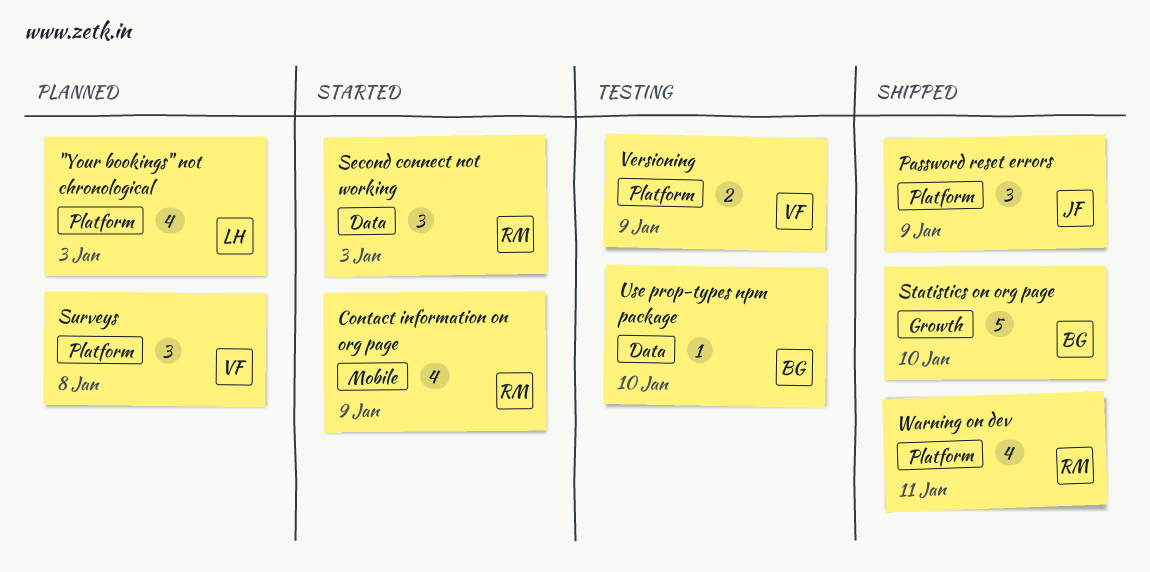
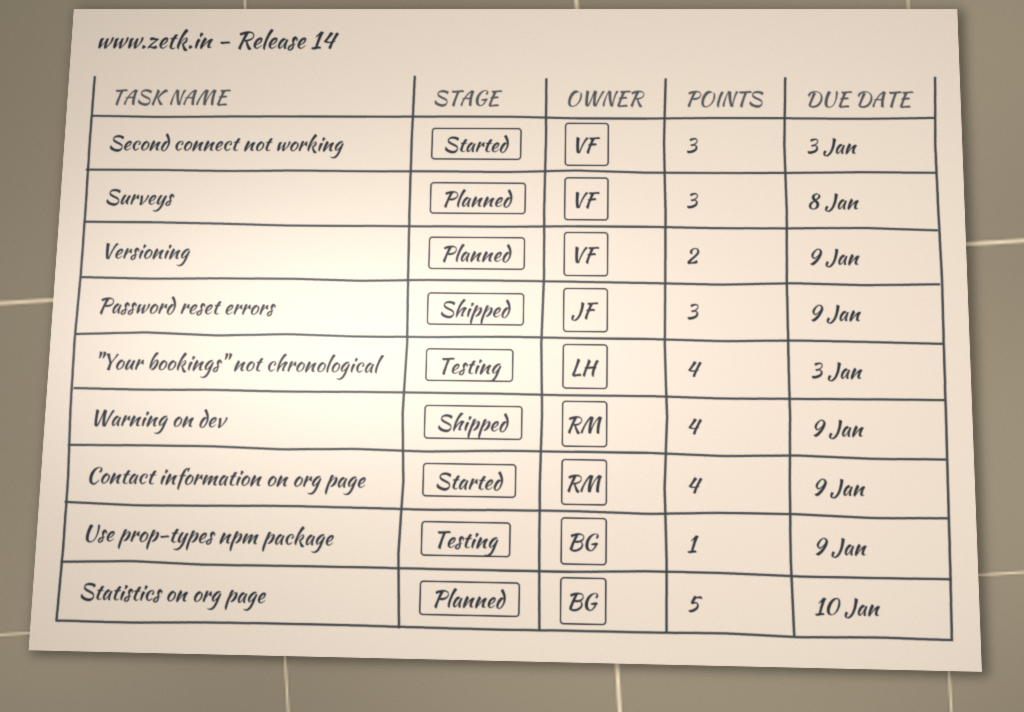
"Your bookings" not chronological, status: Planned -> Testing
Second connect not working, owner: RM -> VF
Statistics on org page, status: Shipped -> Planned
Use prop-types npm package, due: Jan 10 -> Jan 9
Versioning, status: Testing -> Planned
Warning on dev, due: Jan 11 -> Jan 9

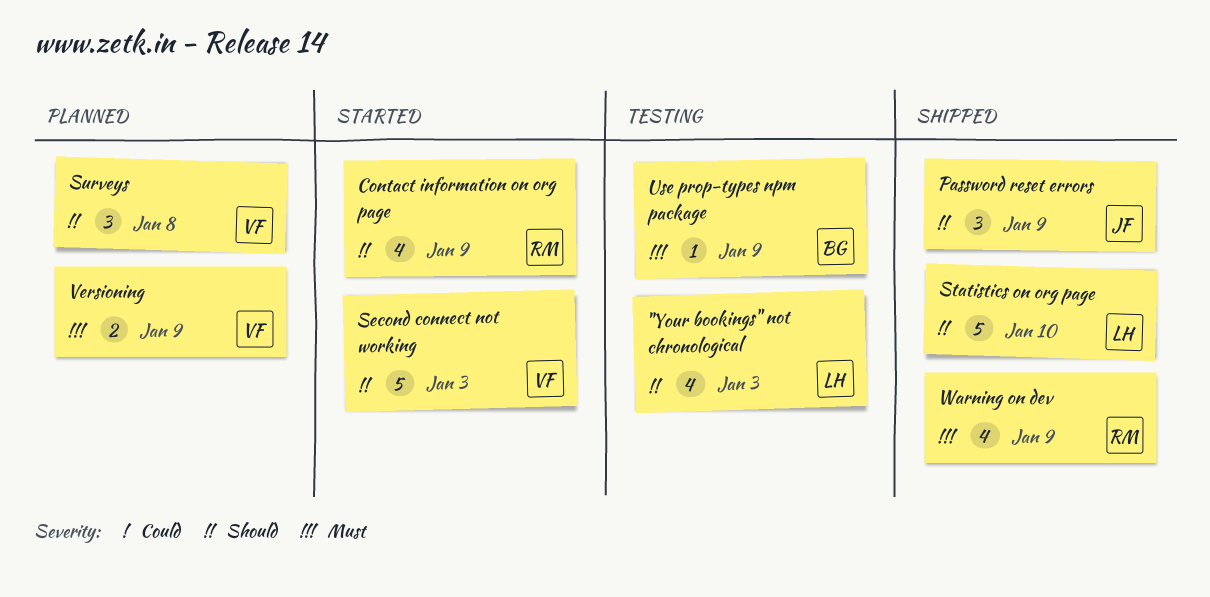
Second connect not working, estimate: 3 -> 5
Statistics on org page, status: Planned -> Shipped
Statistics on org page, owner: BG -> LH

